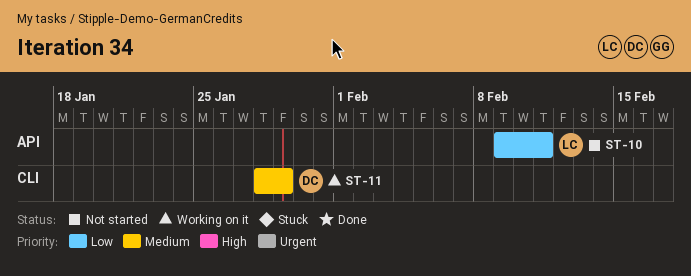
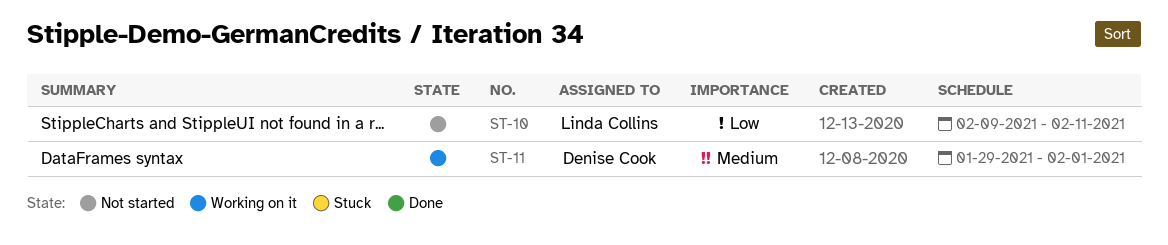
ST-11, start: Jan 28 -> Jan 29
ST-11, due: Jan 29 -> Feb 1

